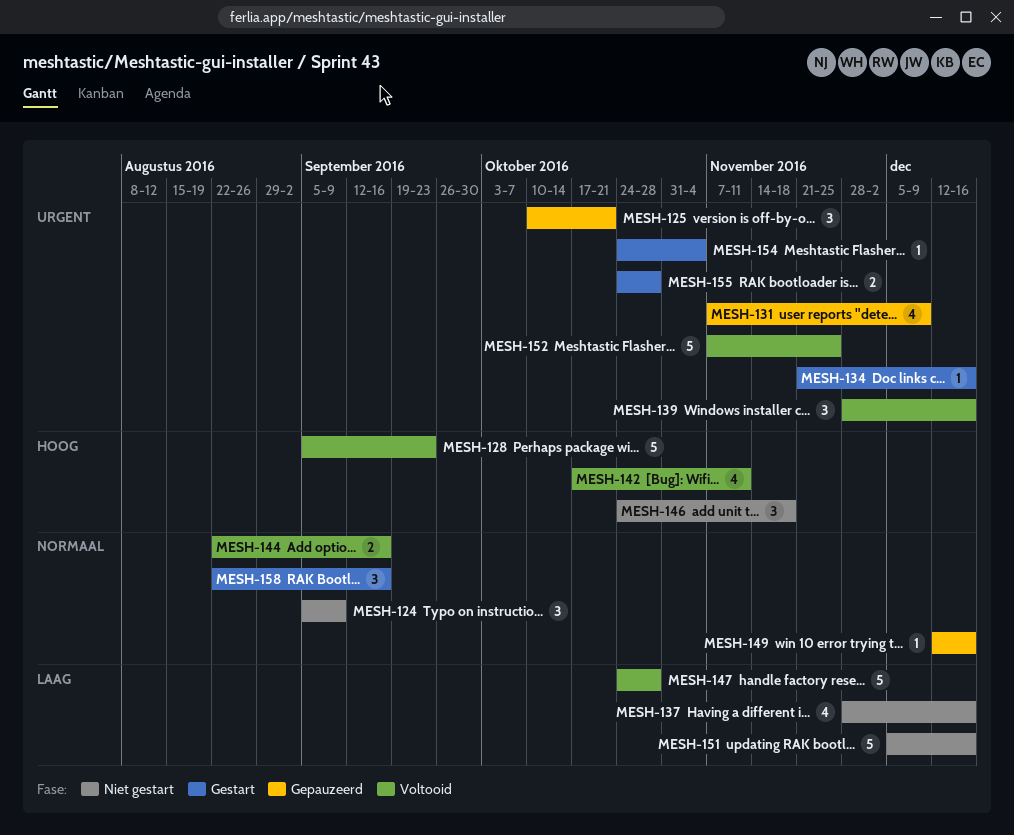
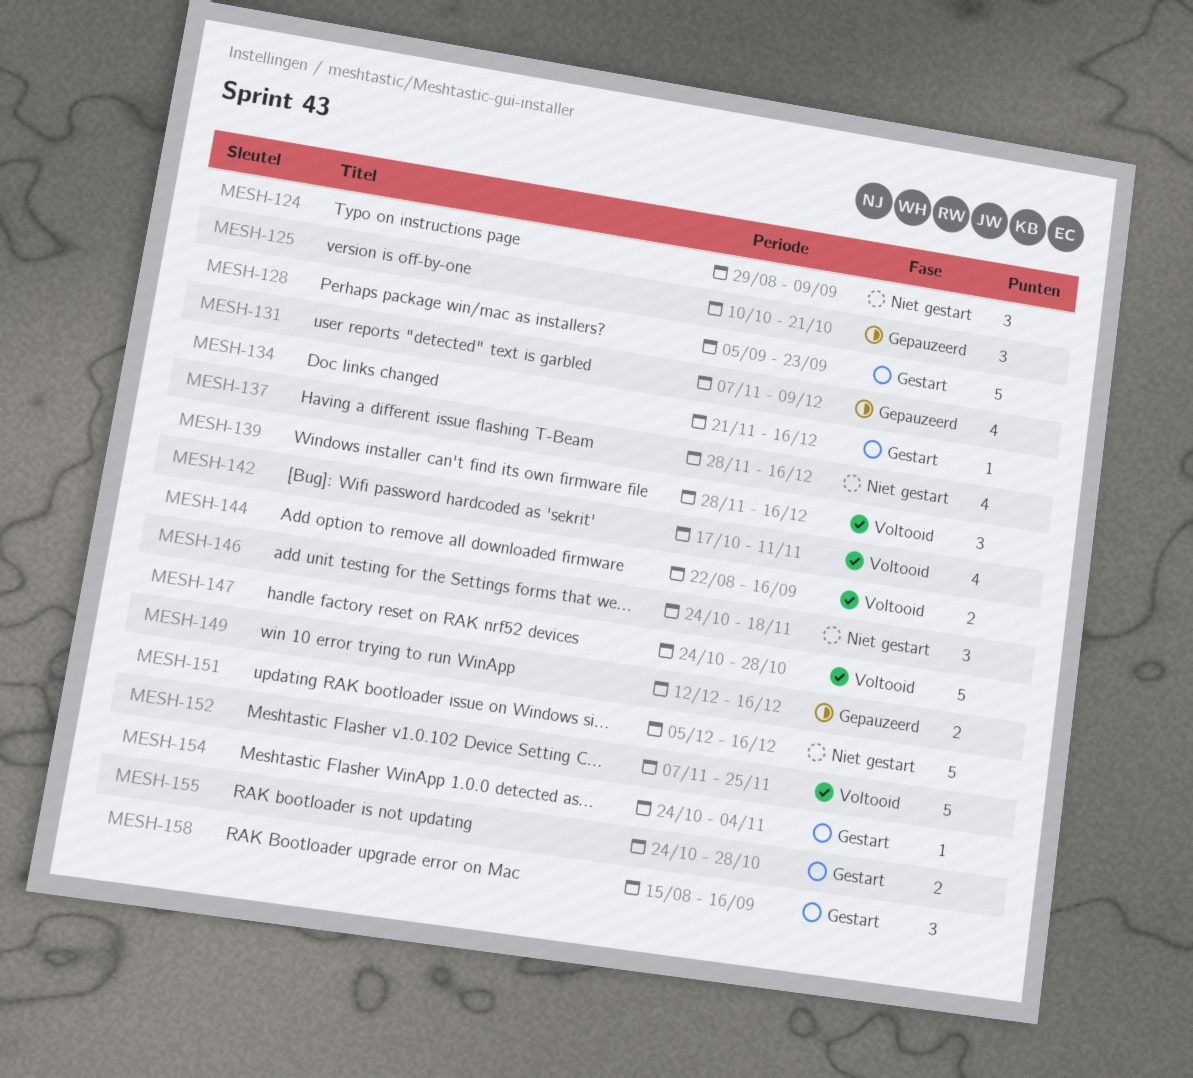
MESH-124, start: Sep 5 -> Aug 29
MESH-128, status: Voltooid -> Gestart
MESH-149, estimate: 1 -> 2
MESH-158, start: Aug 22 -> Aug 15

